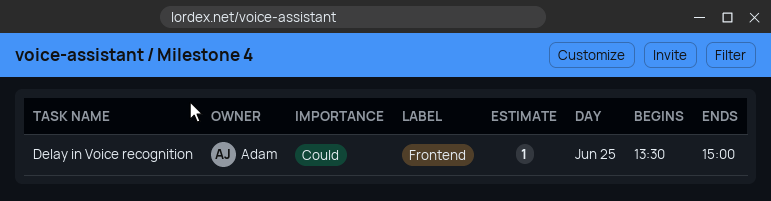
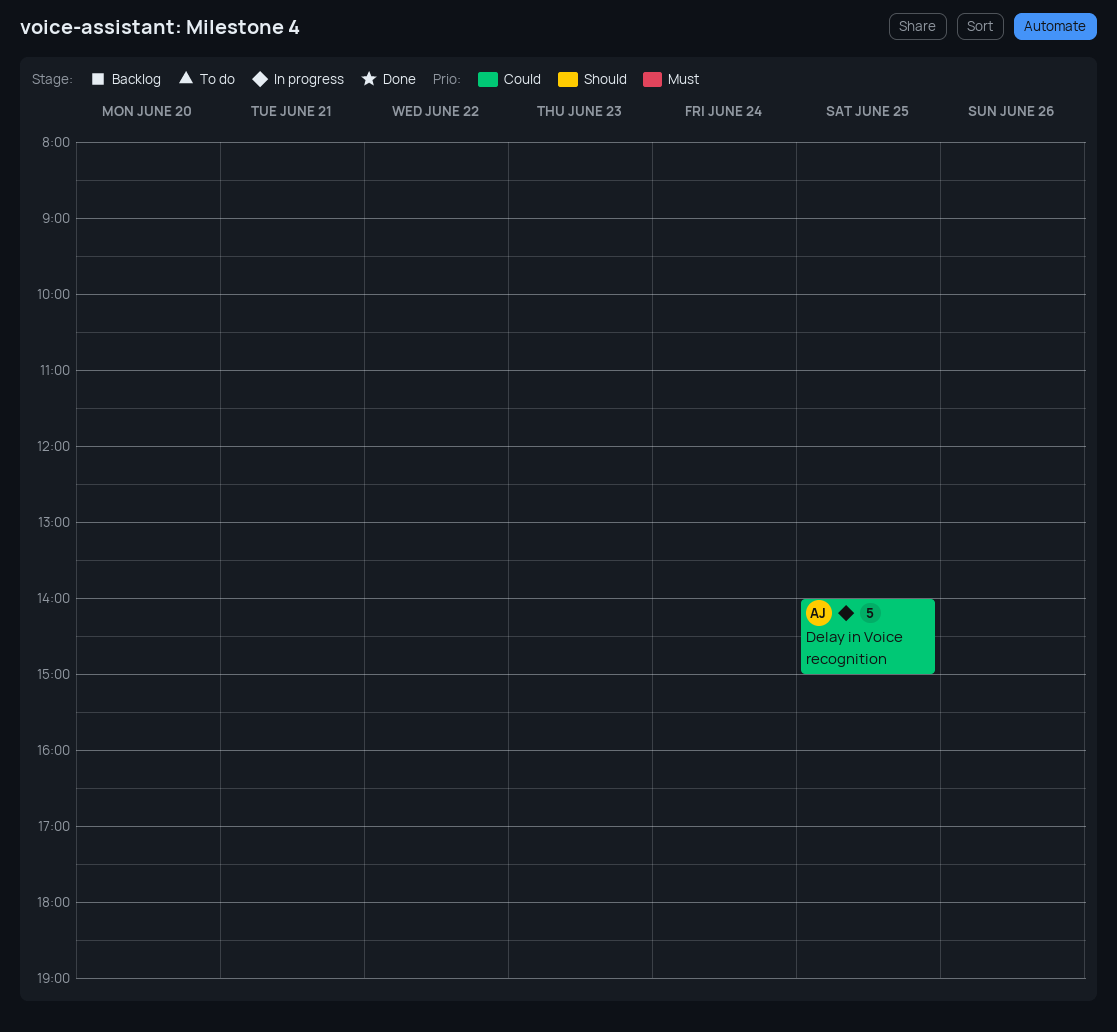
Delay in Voice recognition, estimate: 1 -> 5
Delay in Voice recognition, begins: 13:30 -> 14:00

